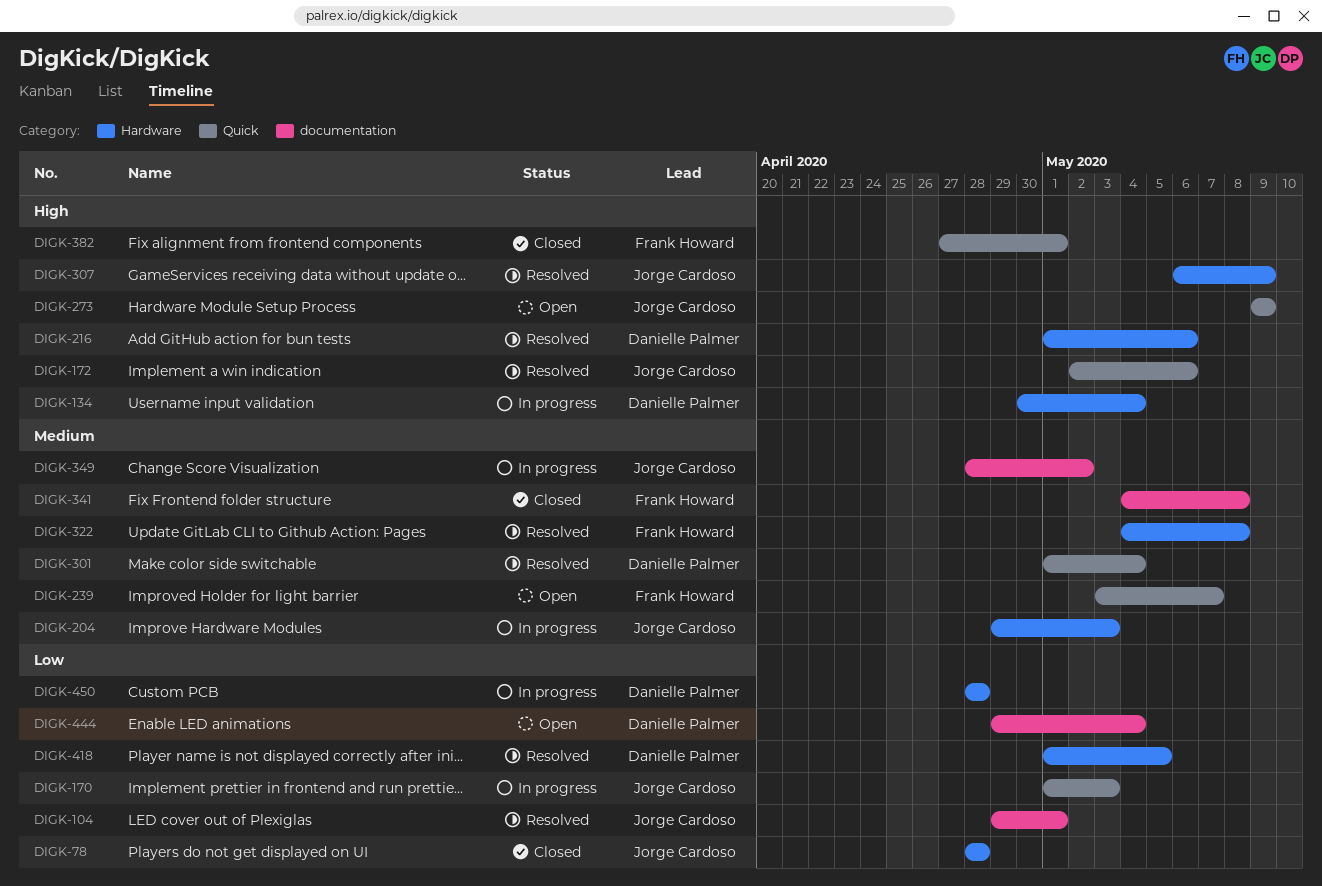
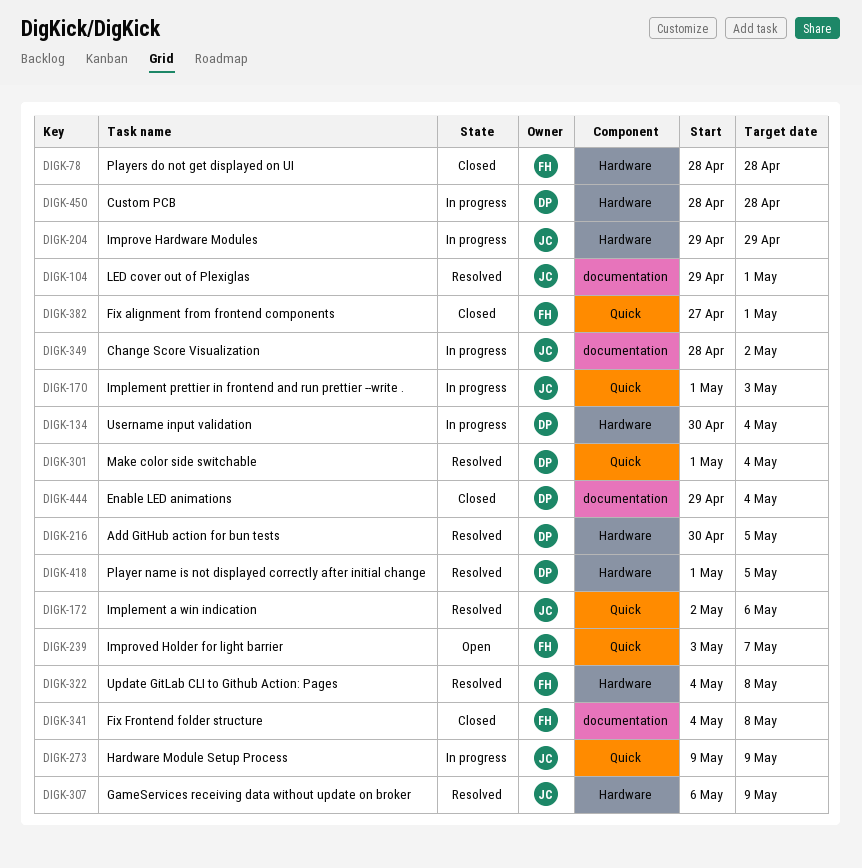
DIGK-78, owner: Jorge Cardoso -> Frank Howard
DIGK-204, due: May 3 -> Apr 29
DIGK-216, start: May 1 -> Apr 30
DIGK-216, due: May 6 -> May 5
DIGK-273, status: Open -> In progress
DIGK-444, status: Open -> Closed

